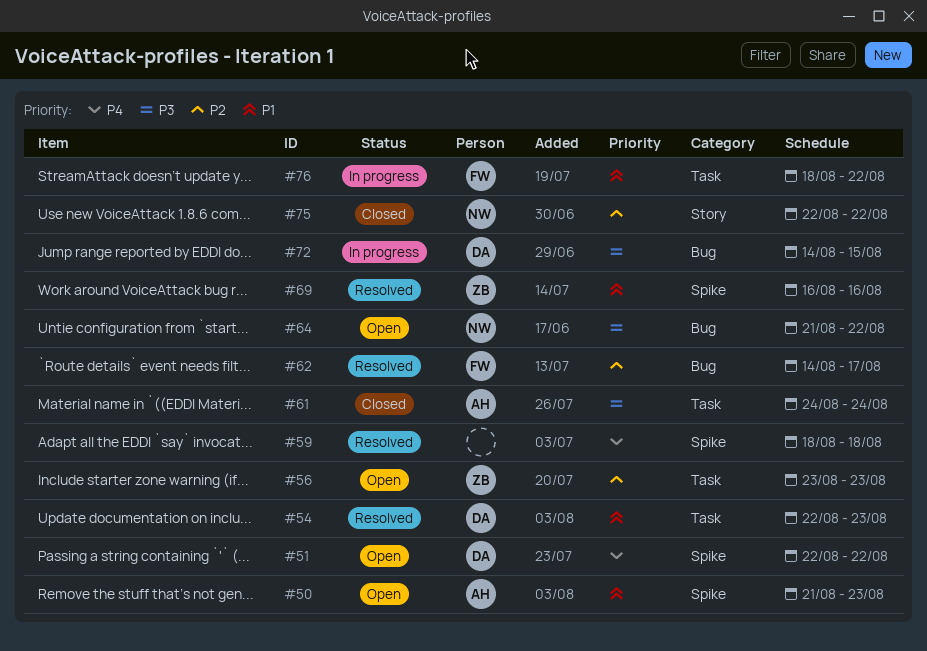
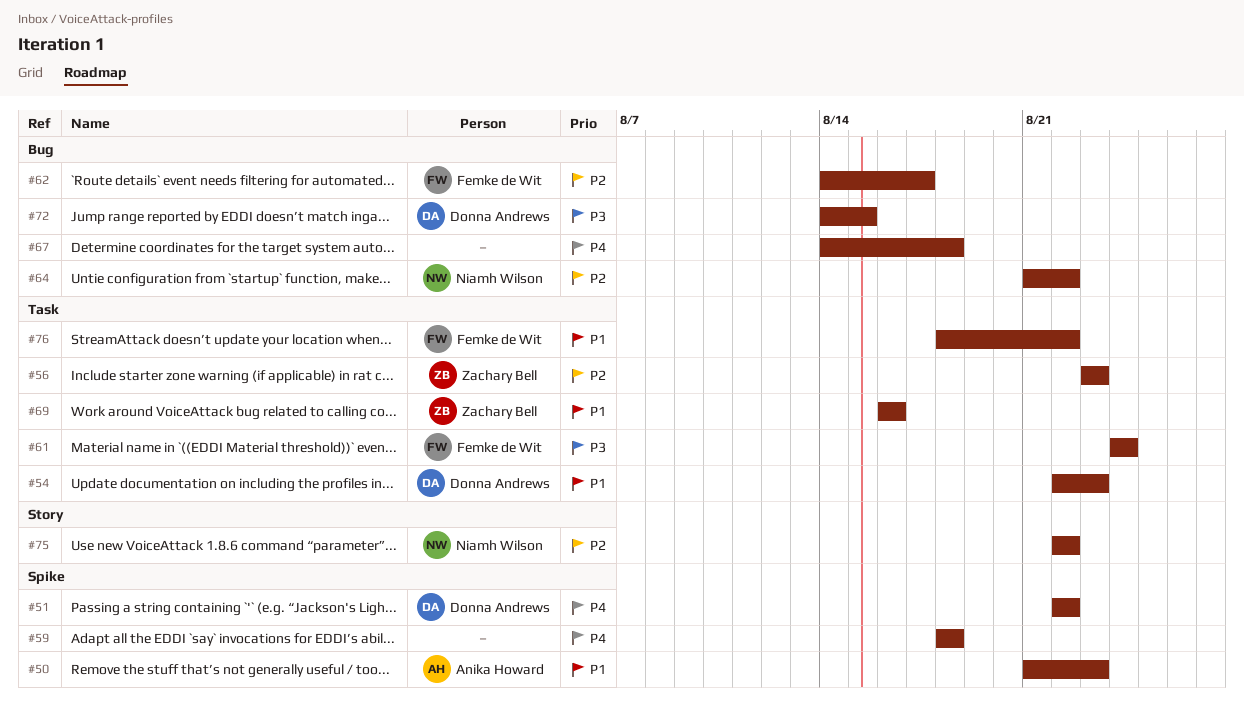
#61, owner: Anika Howard -> Femke de Wit
#64, priority: P3 -> P2
#67: none -> present
#69, label: Spike -> Task

